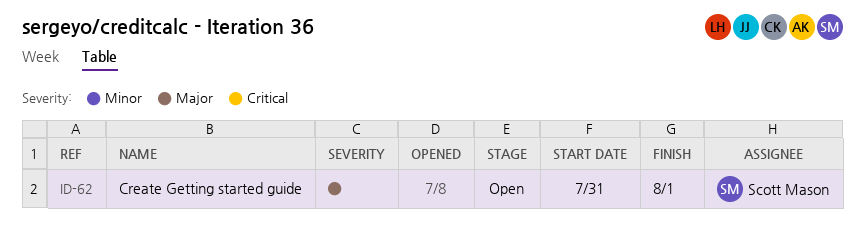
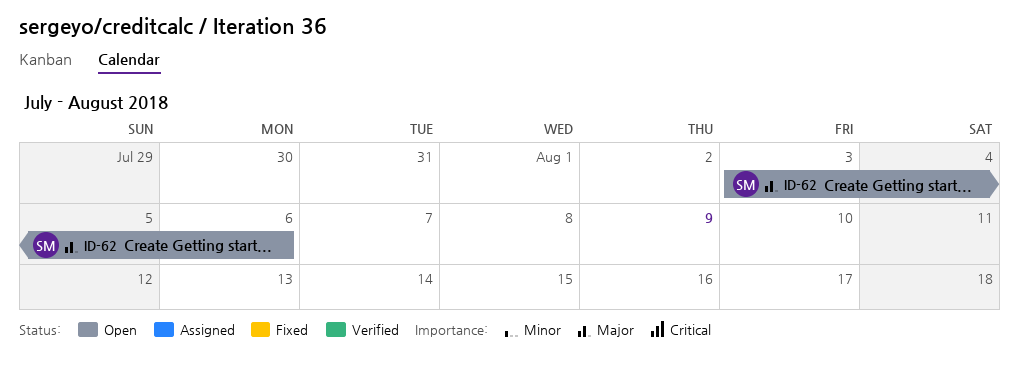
ID-62, start: Jul 31 -> Aug 3
ID-62, due: Aug 1 -> Aug 6

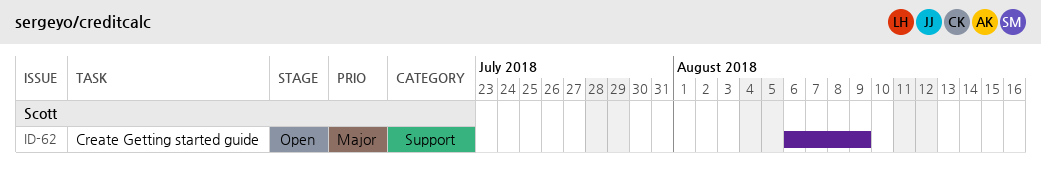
ID-62, start: Aug 3 -> Aug 6
ID-62, due: Aug 6 -> Aug 9

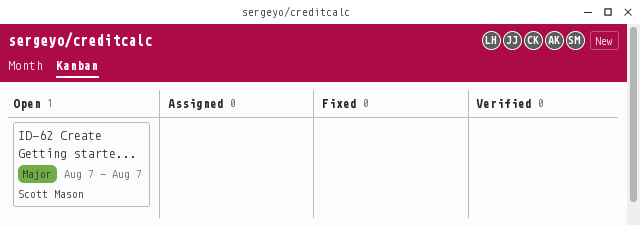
ID-62, start: Aug 6 -> Aug 7
ID-62, due: Aug 9 -> Aug 7

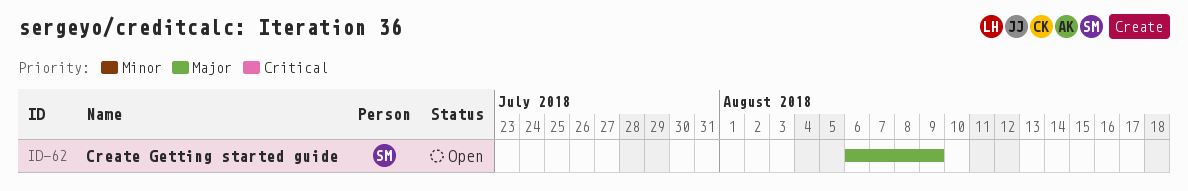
ID-62, start: Aug 7 -> Aug 6
ID-62, due: Aug 7 -> Aug 9

